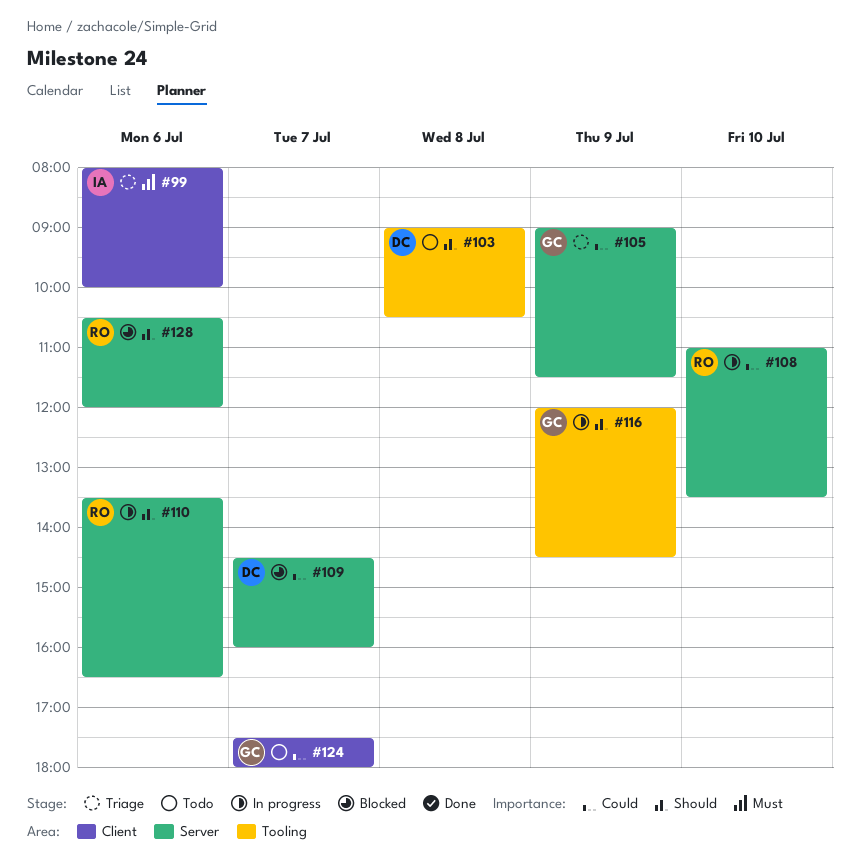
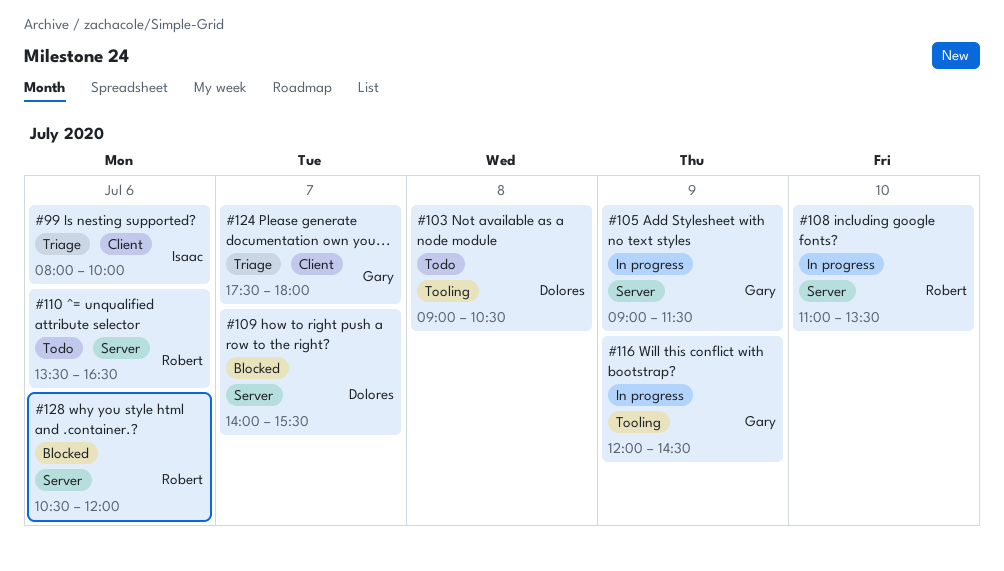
#105, status: Triage -> In progress
#109, begins: 14:30 -> 14:00
#109, ends: 16:00 -> 15:30
#110, status: In progress -> Todo
#124, status: Todo -> Triage

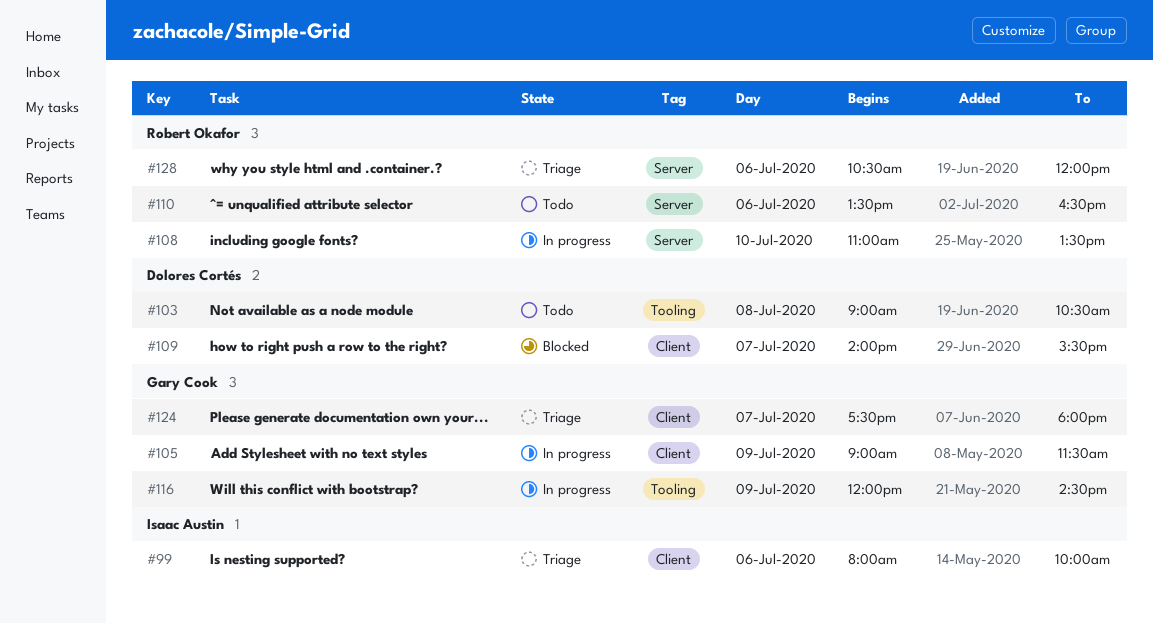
#105, label: Server -> Client
#109, label: Server -> Client
#128, status: Blocked -> Triage

